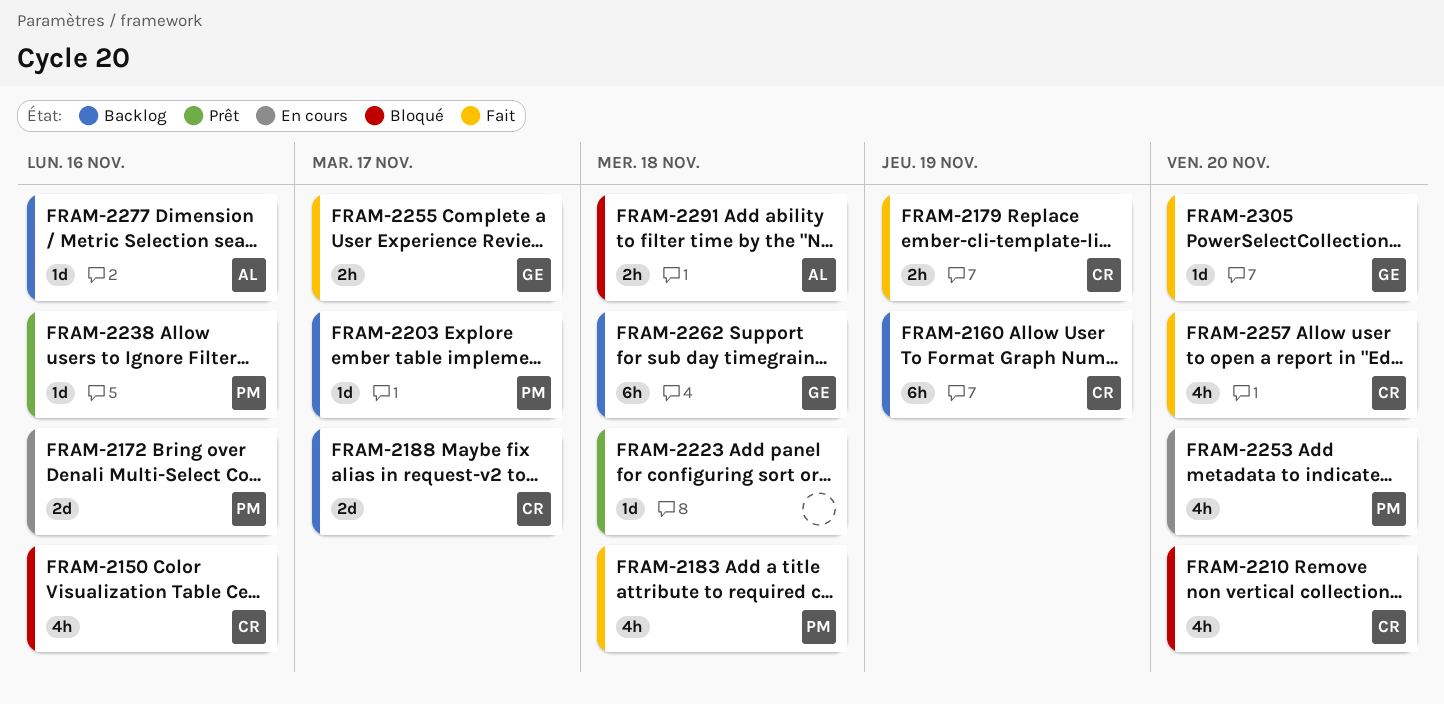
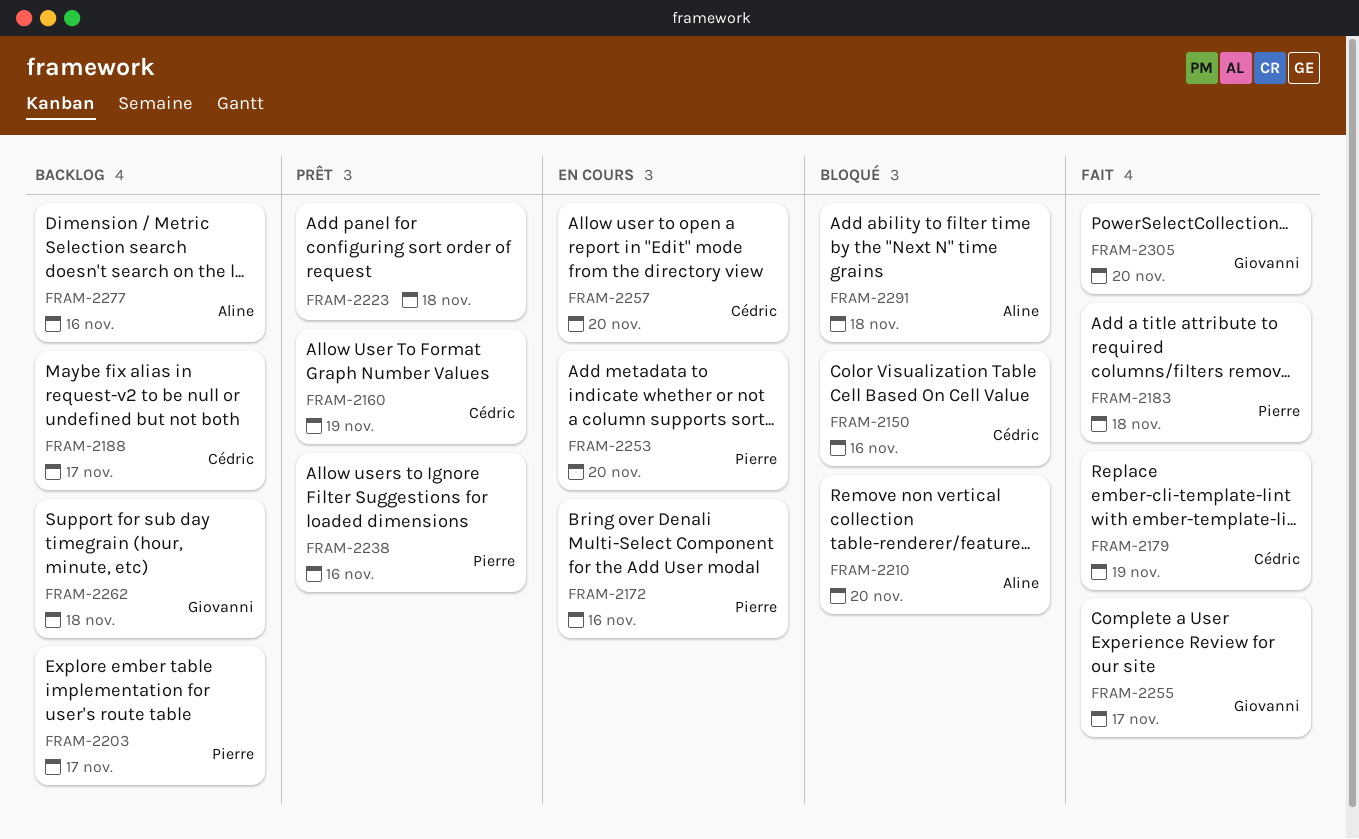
FRAM-2160, status: Backlog -> Prêt
FRAM-2210, owner: Cédric -> Aline
FRAM-2257, status: Fait -> En cours

